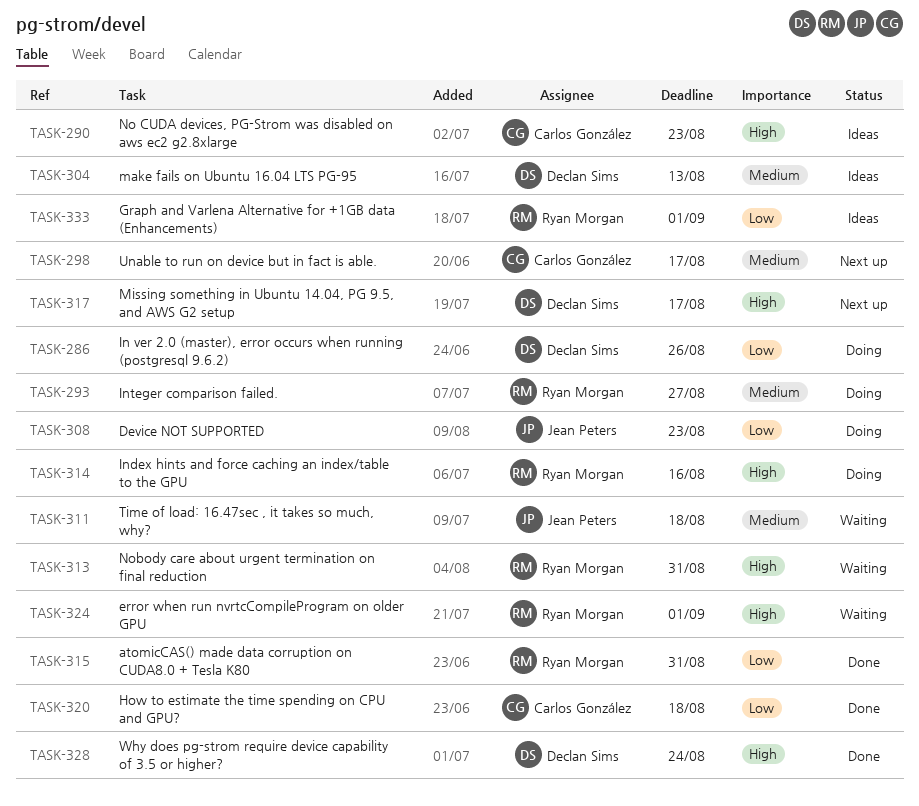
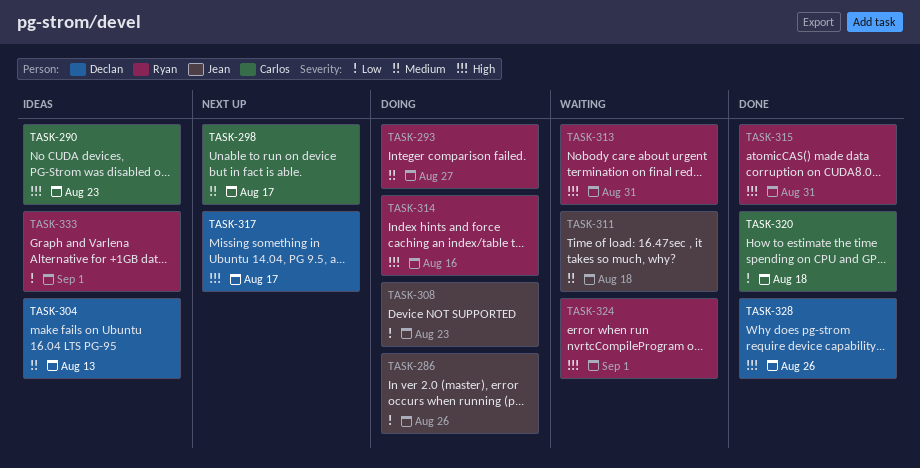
TASK-286, owner: Declan Sims -> Jean Peters
TASK-315, priority: Low -> High
TASK-328, due: Aug 24 -> Aug 26

